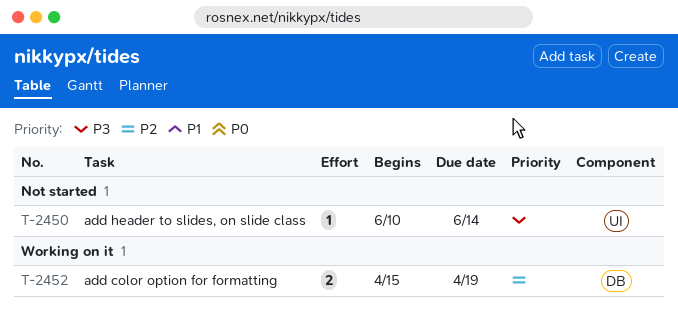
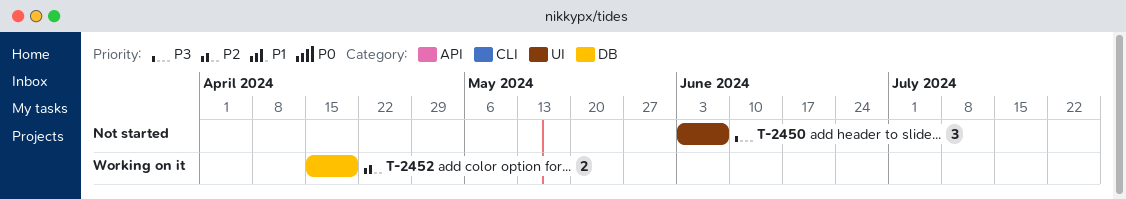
T-2450, estimate: 1 -> 3
T-2450, start: Jun 10 -> Jun 3
T-2450, due: Jun 14 -> Jun 7

